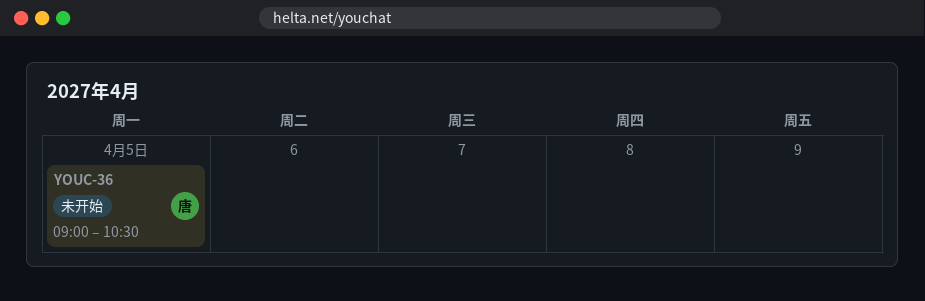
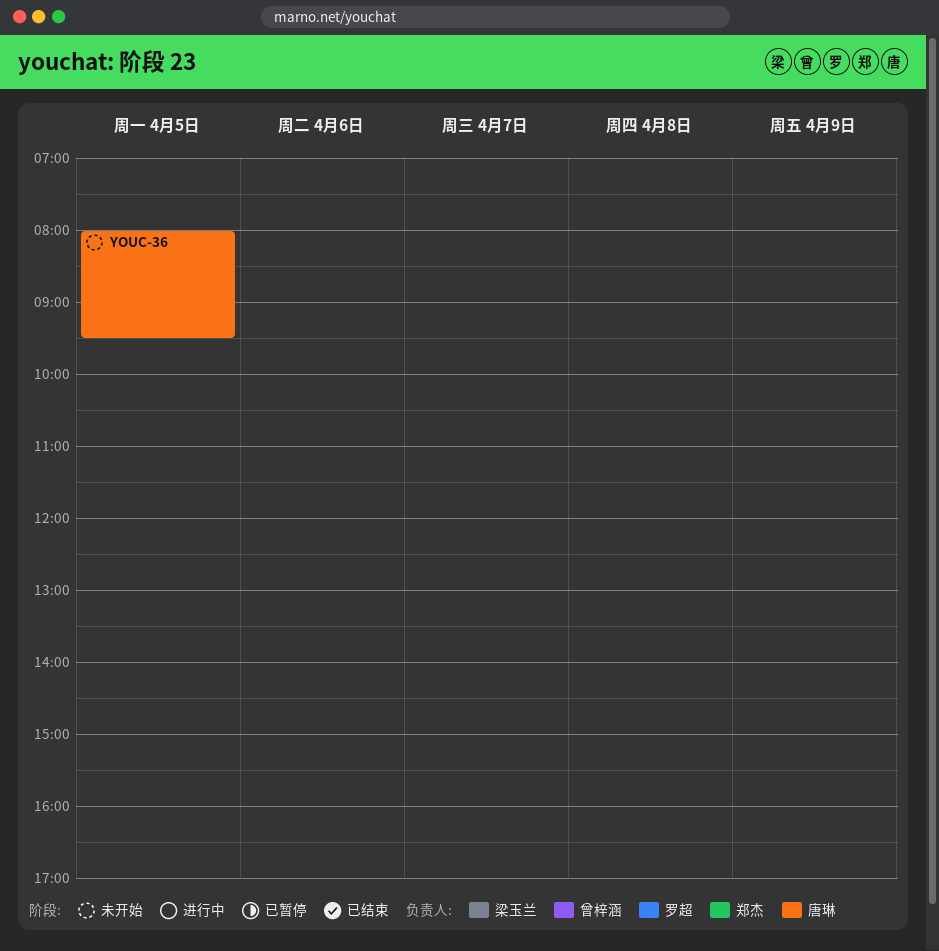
YOUC-36, begins: 09:00 -> 08:00
YOUC-36, ends: 10:30 -> 09:30

